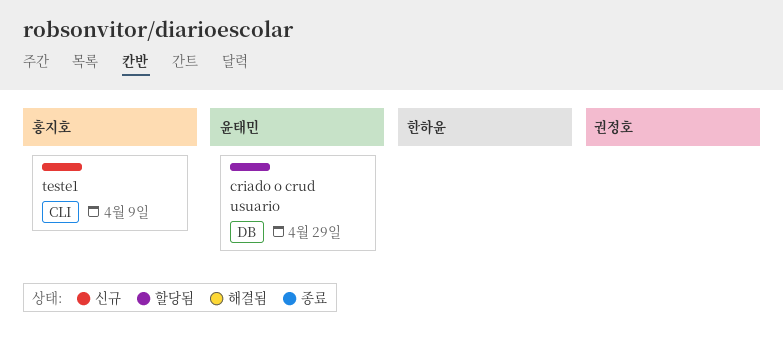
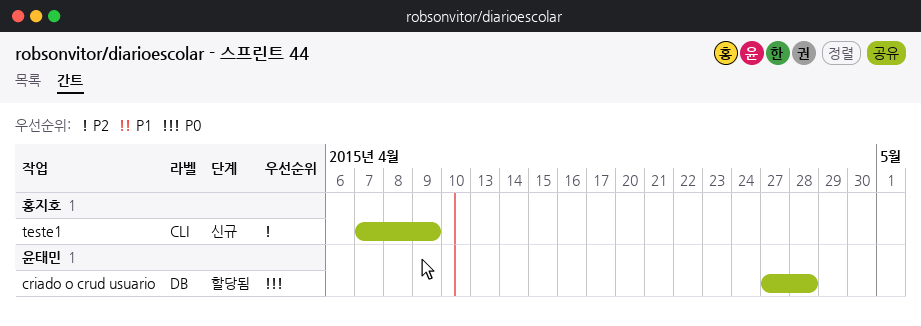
criado o crud usuario, due: Apr 29 -> Apr 28

